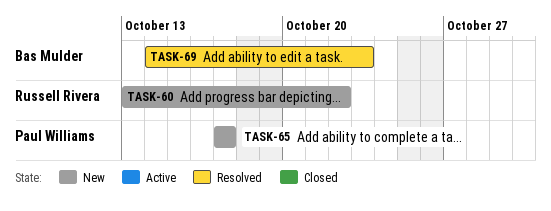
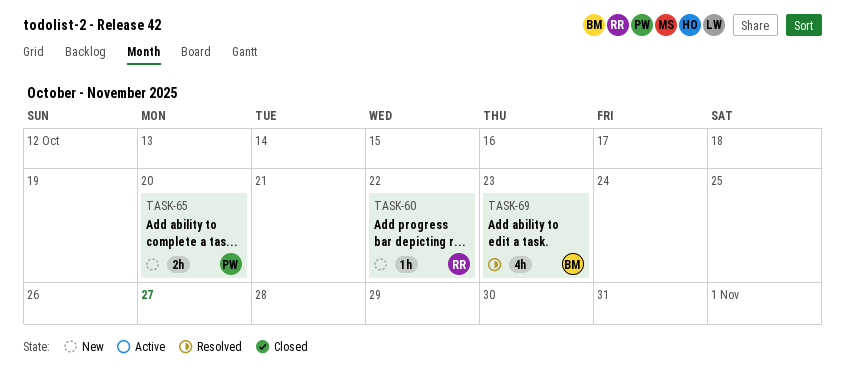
TASK-65, due: Oct 17 -> Oct 20

